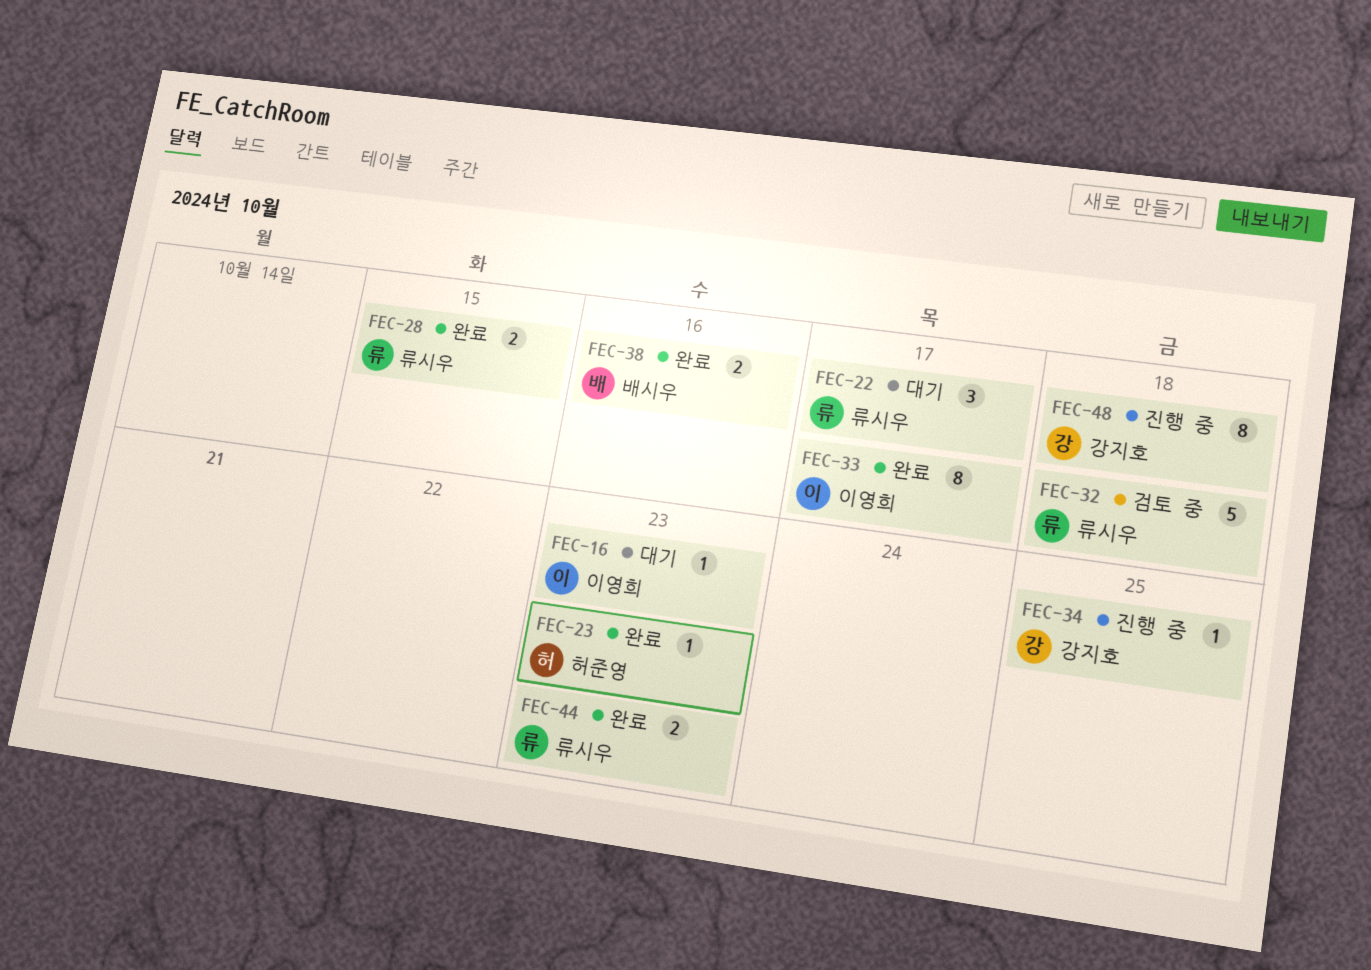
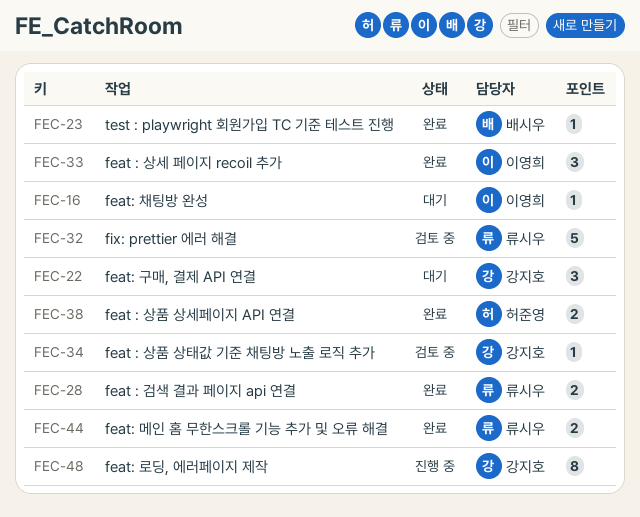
FEC-22, owner: 류시우 -> 강지호
FEC-23, owner: 허준영 -> 배시우
FEC-33, estimate: 8 -> 3
FEC-34, status: 진행 중 -> 검토 중
FEC-38, owner: 배시우 -> 허준영

